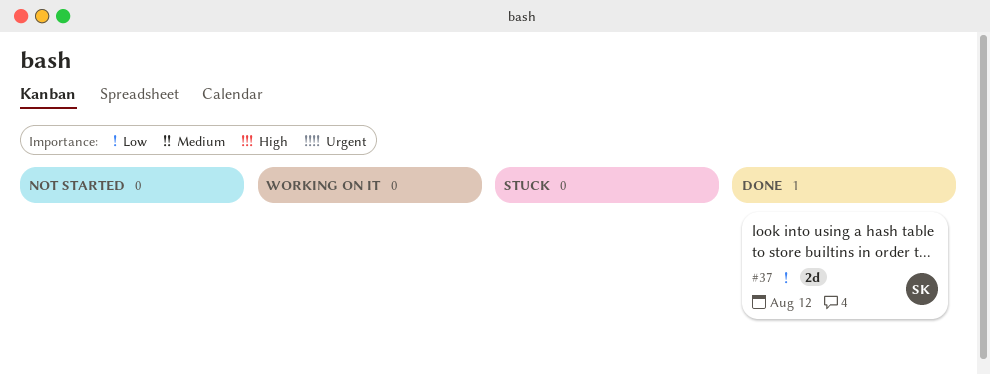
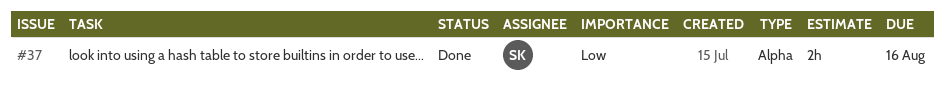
#37, estimate: 2d -> 2h
#37, due: Aug 12 -> Aug 16

